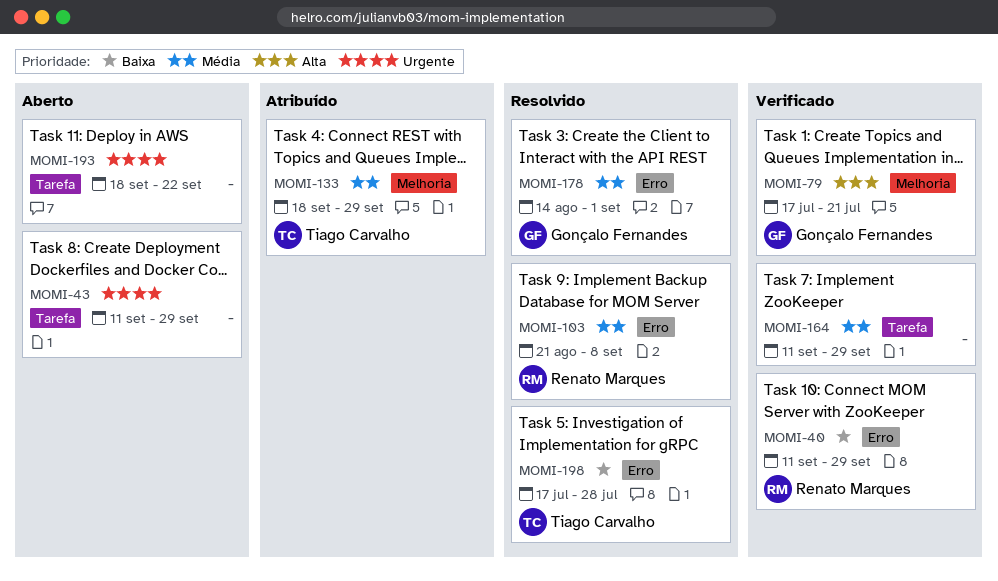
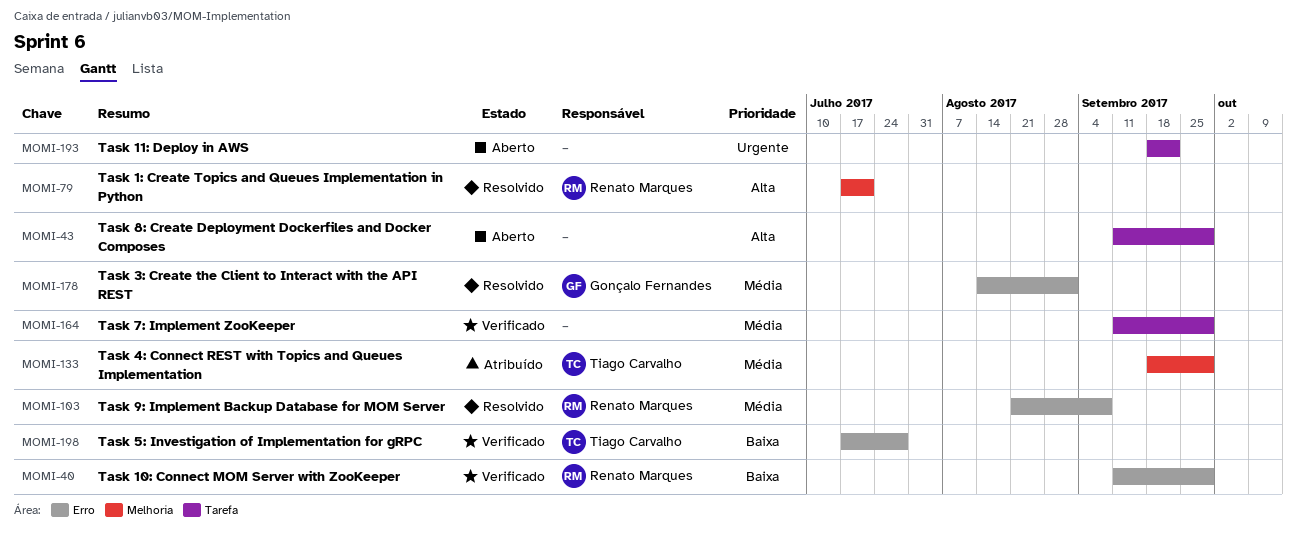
MOMI-43, priority: Urgente -> Alta
MOMI-79, status: Verificado -> Resolvido
MOMI-79, owner: Gonçalo Fernandes -> Renato Marques
MOMI-198, status: Resolvido -> Verificado

